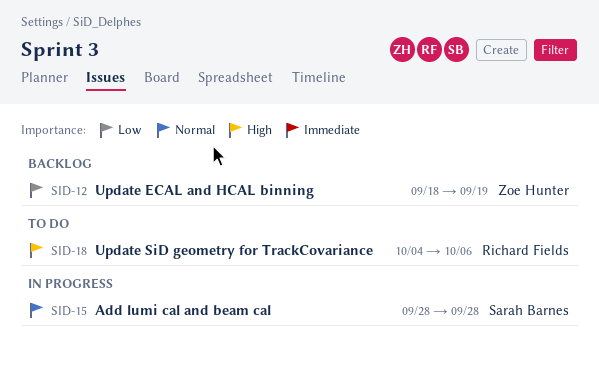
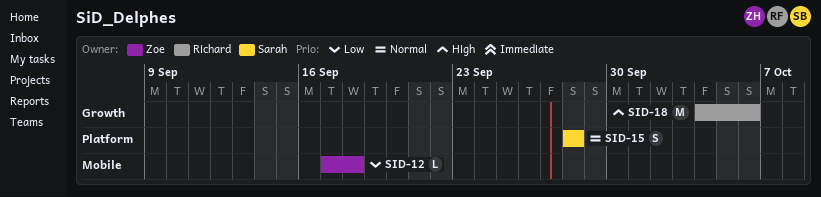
SID-12, start: Sep 18 -> Sep 17
SID-12, due: Sep 19 -> Sep 18

